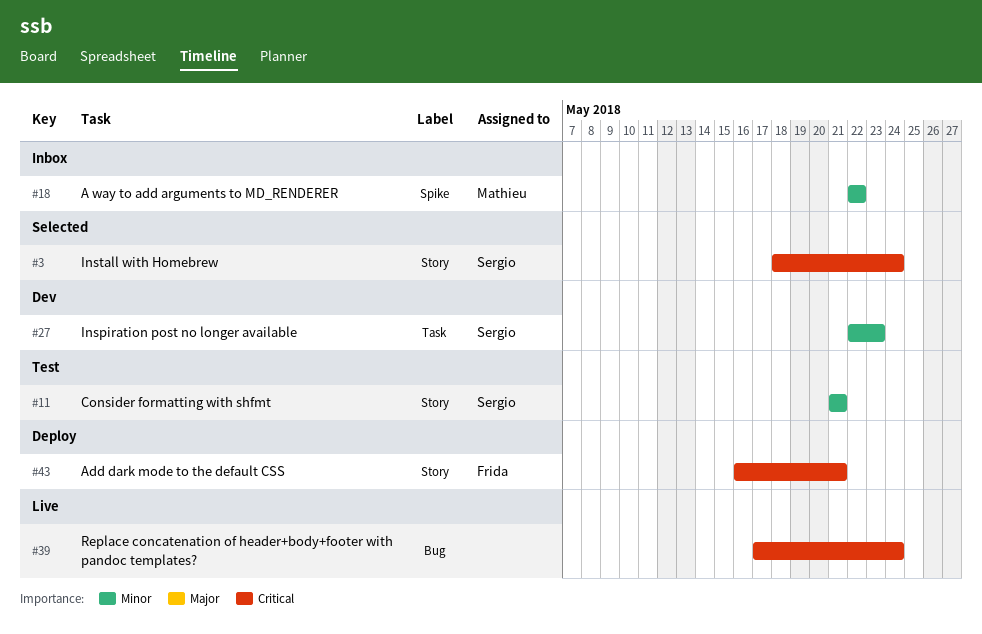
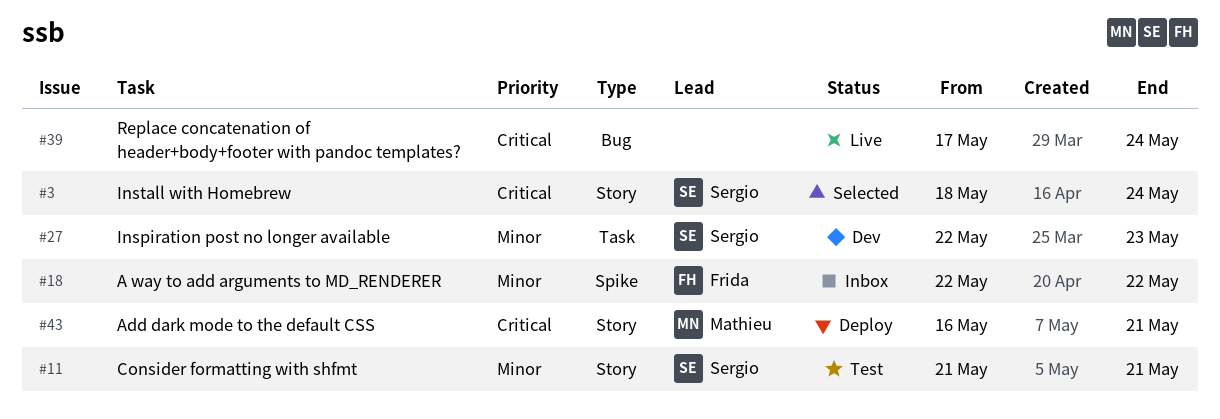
#18, owner: Mathieu -> Frida
#43, owner: Frida -> Mathieu

